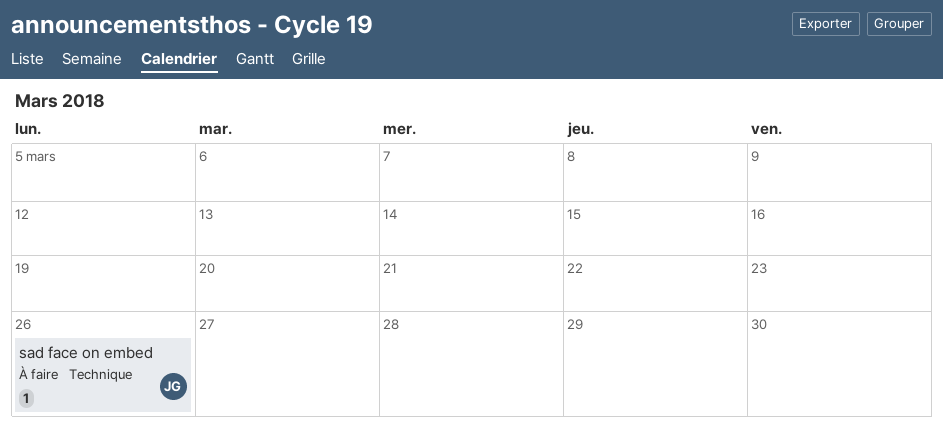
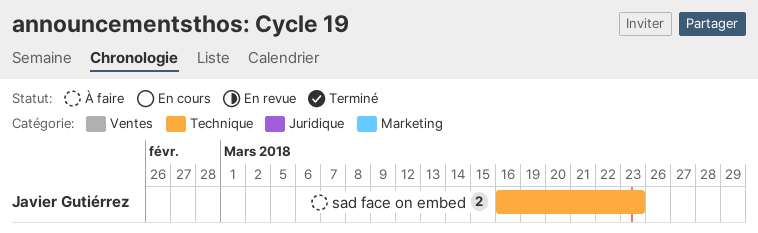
sad face on embed, estimate: 1 -> 2
sad face on embed, due: Mar 26 -> Mar 23

